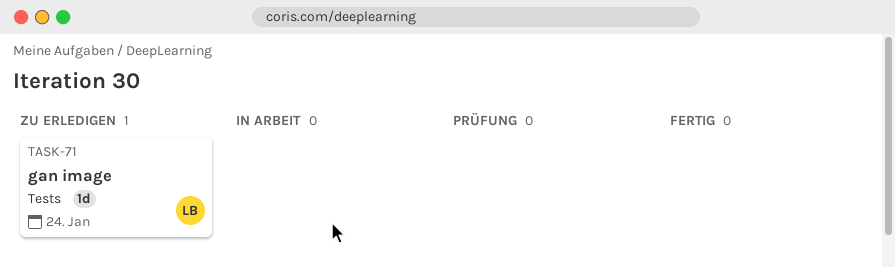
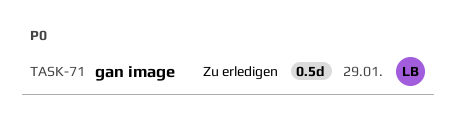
TASK-71, estimate: 1d -> 0.5d
TASK-71, due: Jan 24 -> Jan 29

